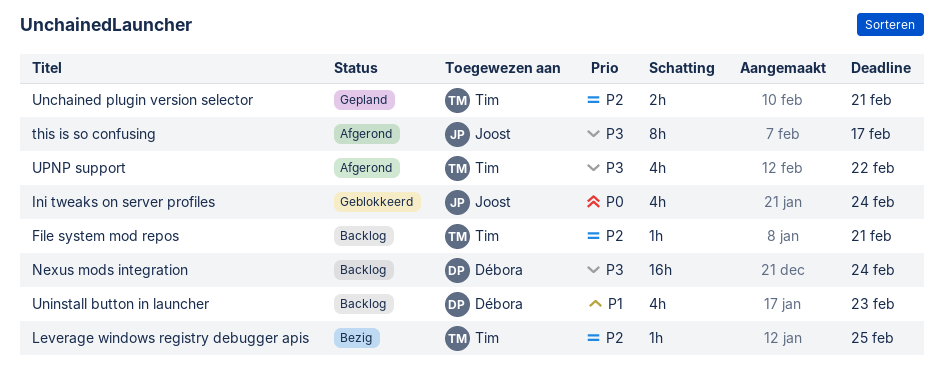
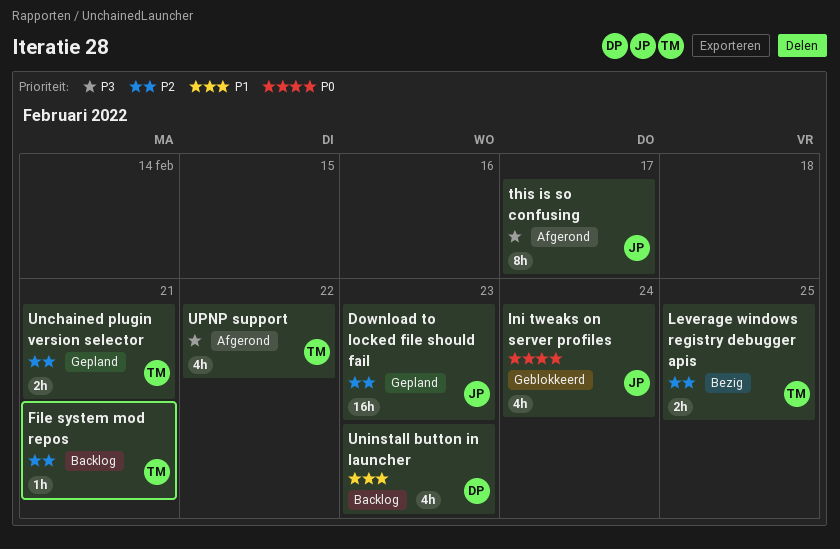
Download to locked file should fail: none -> present
Leverage windows registry debugger apis, estimate: 1h -> 2h
Nexus mods integration: present -> none

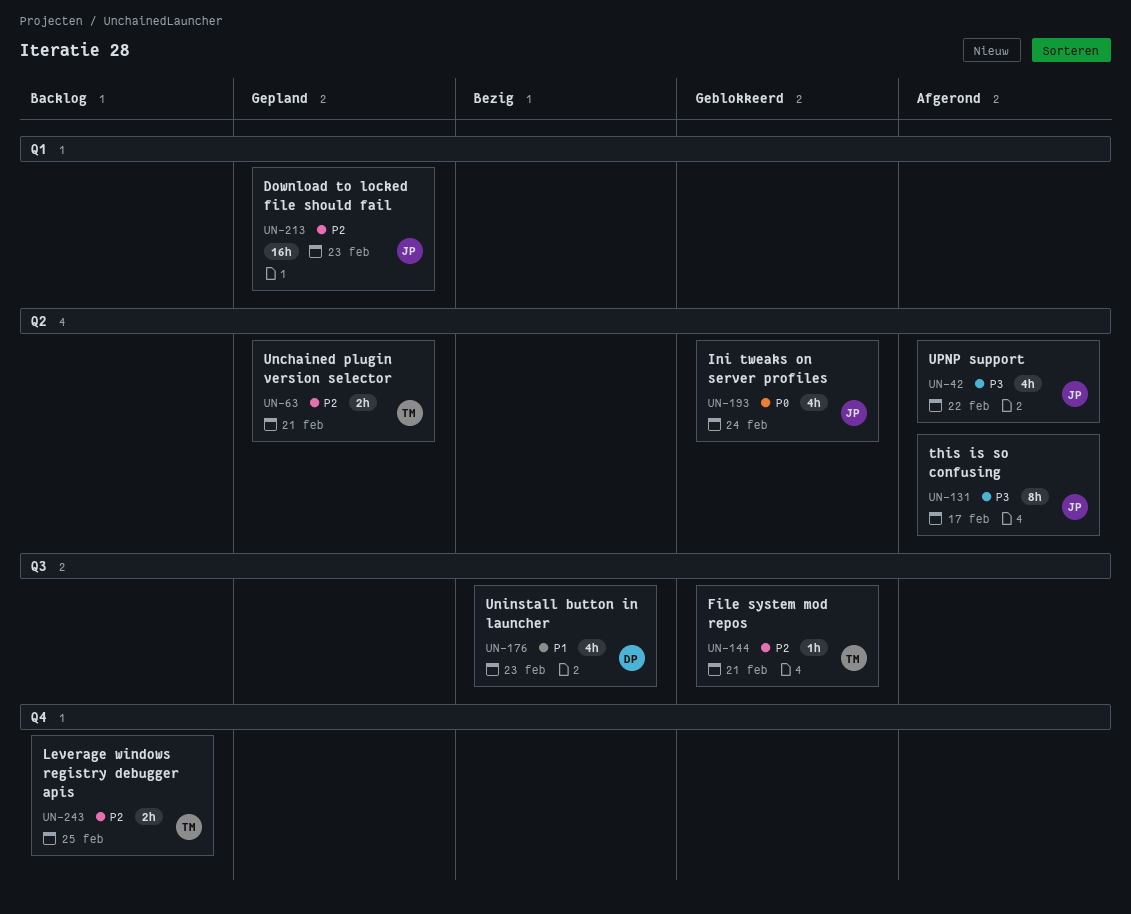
File system mod repos, status: Backlog -> Geblokkeerd
Leverage windows registry debugger apis, status: Bezig -> Backlog
Uninstall button in launcher, status: Backlog -> Bezig
UPNP support, owner: TM -> JP

